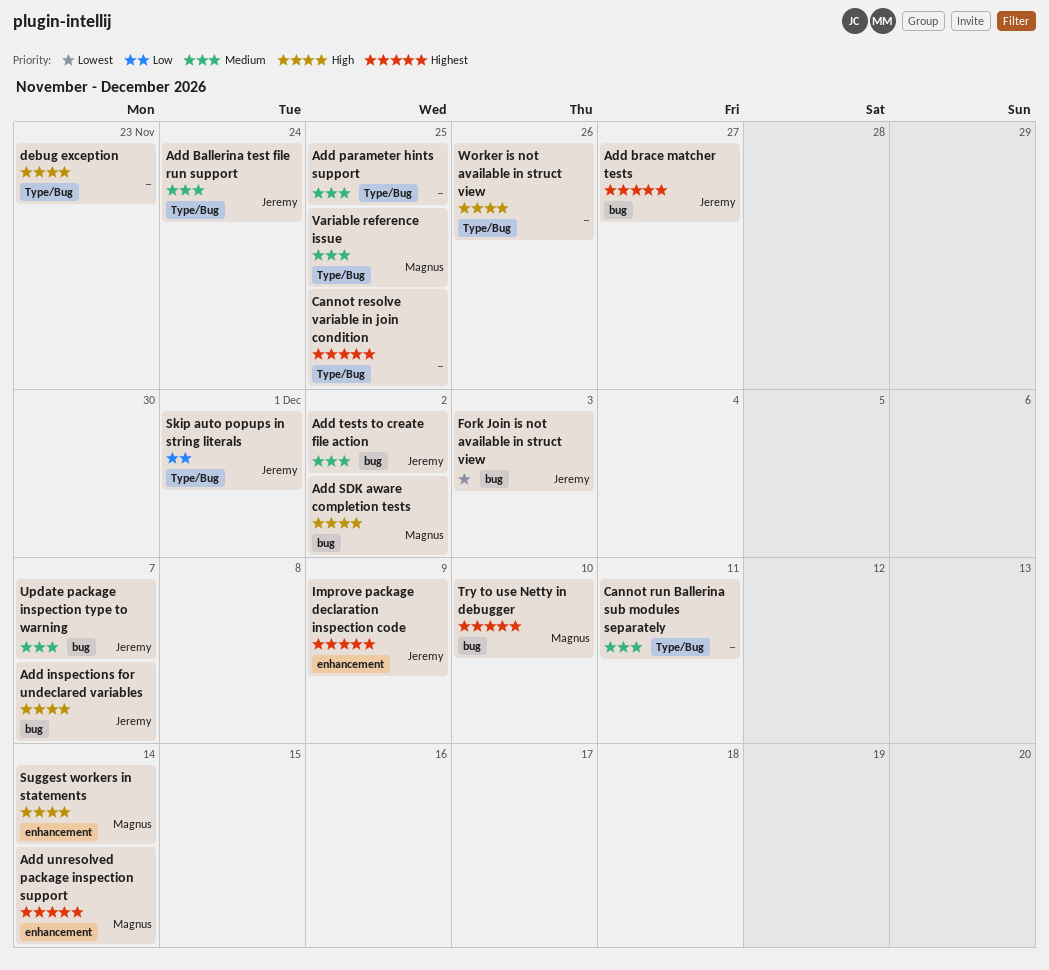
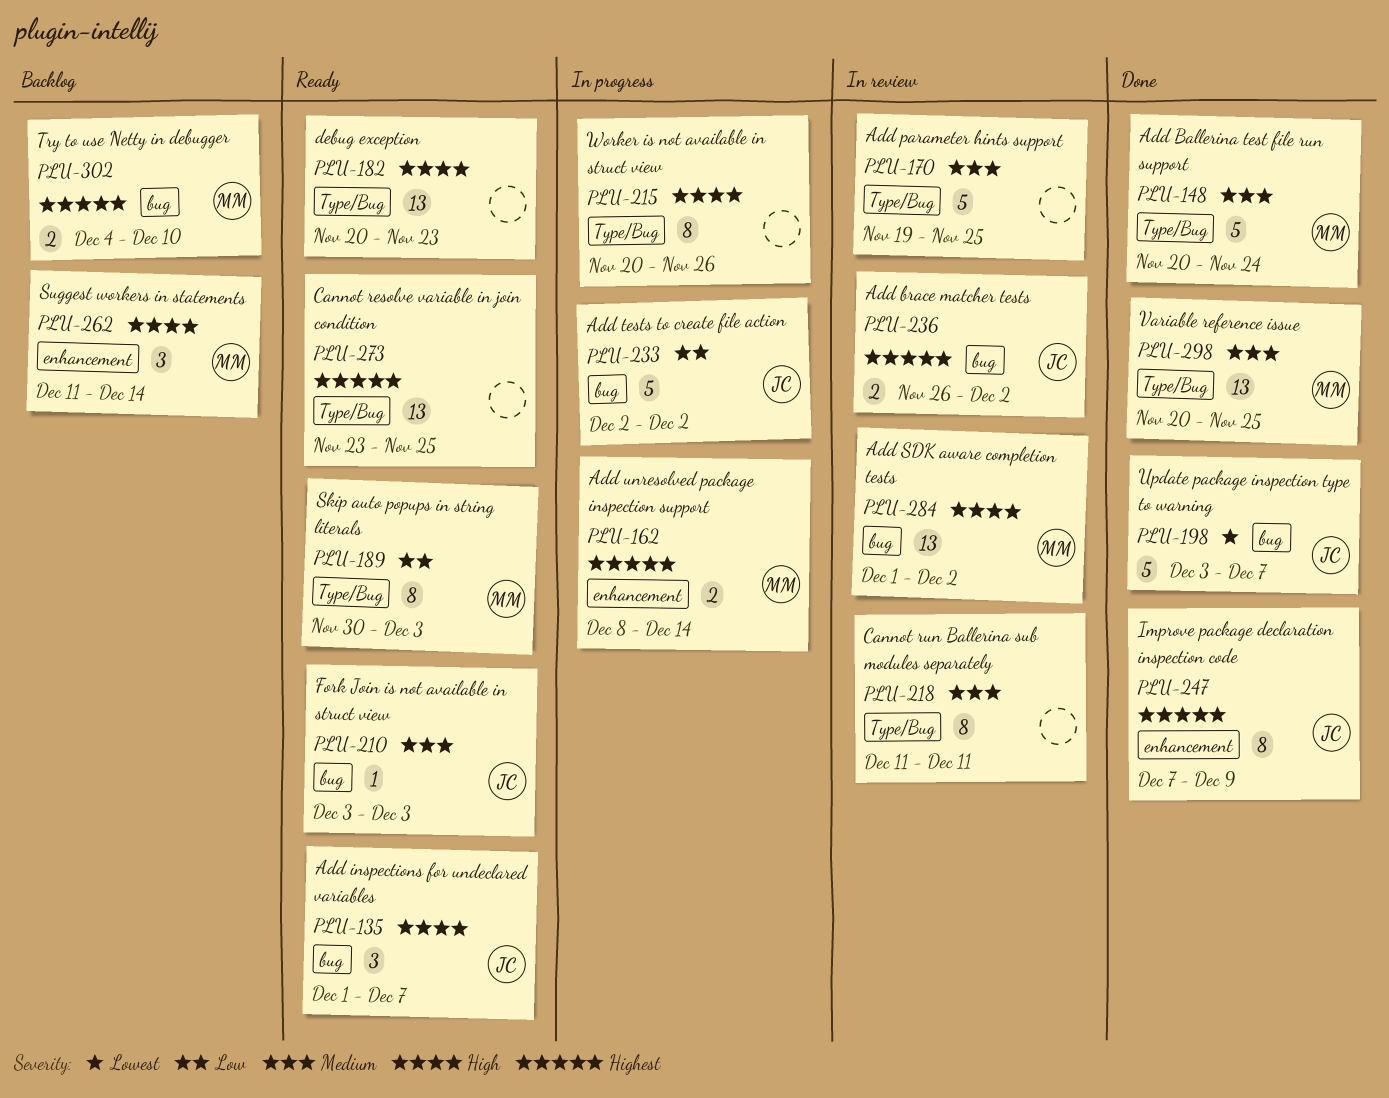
Add Ballerina test file run support, owner: Jeremy -> Magnus
Add brace matcher tests, due: Nov 27 -> Dec 2
Add tests to create file action, priority: Medium -> Low
Fork Join is not available in struct view, priority: Lowest -> Medium
Skip auto popups in string literals, owner: Jeremy -> Magnus
Skip auto popups in string literals, due: Dec 1 -> Dec 3
Update package inspection type to warning, priority: Medium -> Lowest

